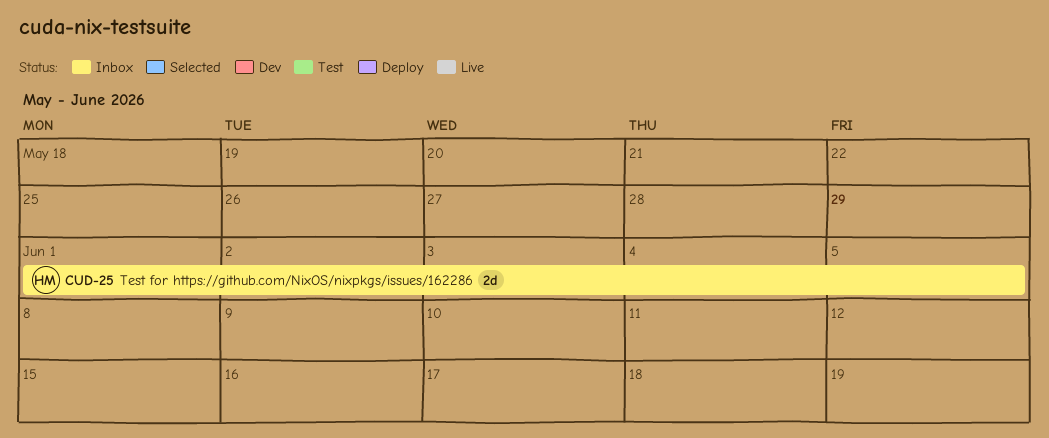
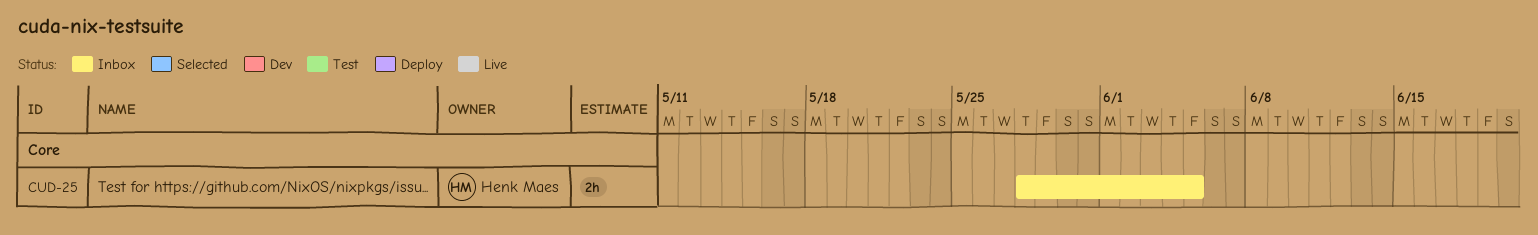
CUD-25, estimate: 2d -> 2h
CUD-25, start: Jun 1 -> May 28

